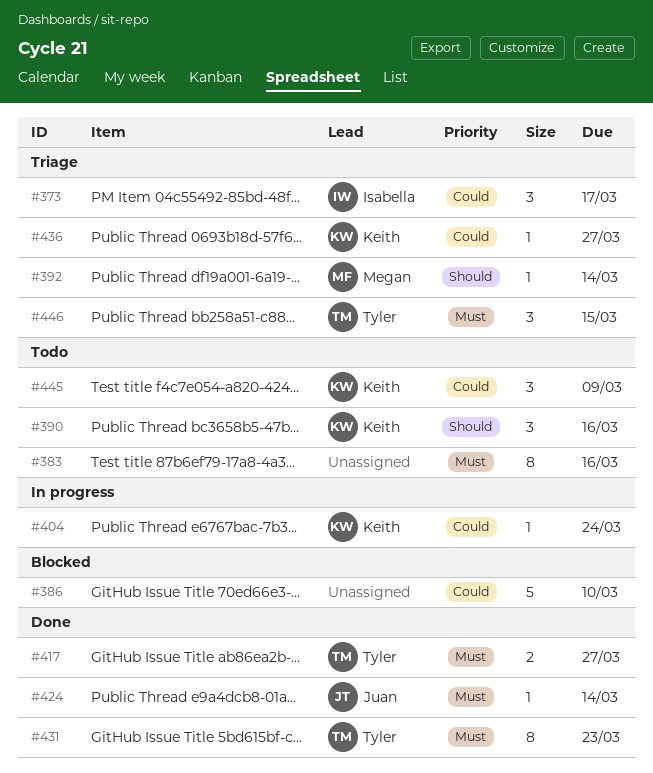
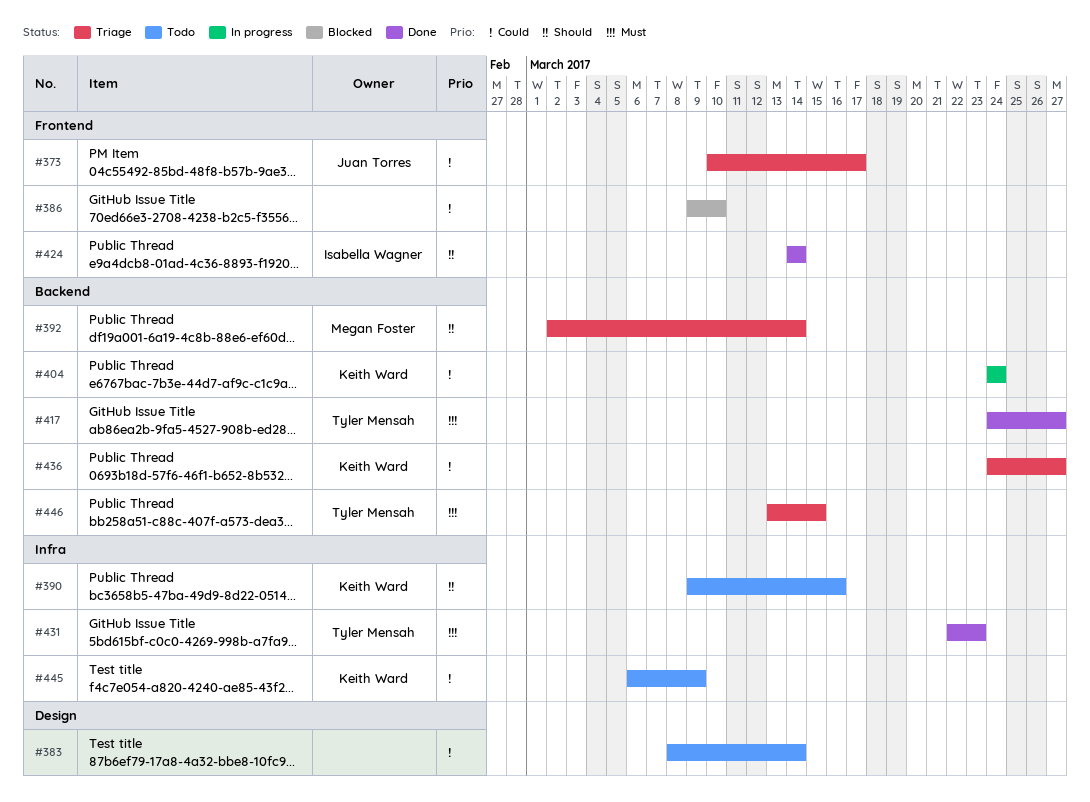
#373, owner: Isabella Wagner -> Juan Torres
#383, priority: Must -> Could
#383, due: Mar 16 -> Mar 14
#424, owner: Juan Torres -> Isabella Wagner
#424, priority: Must -> Should

